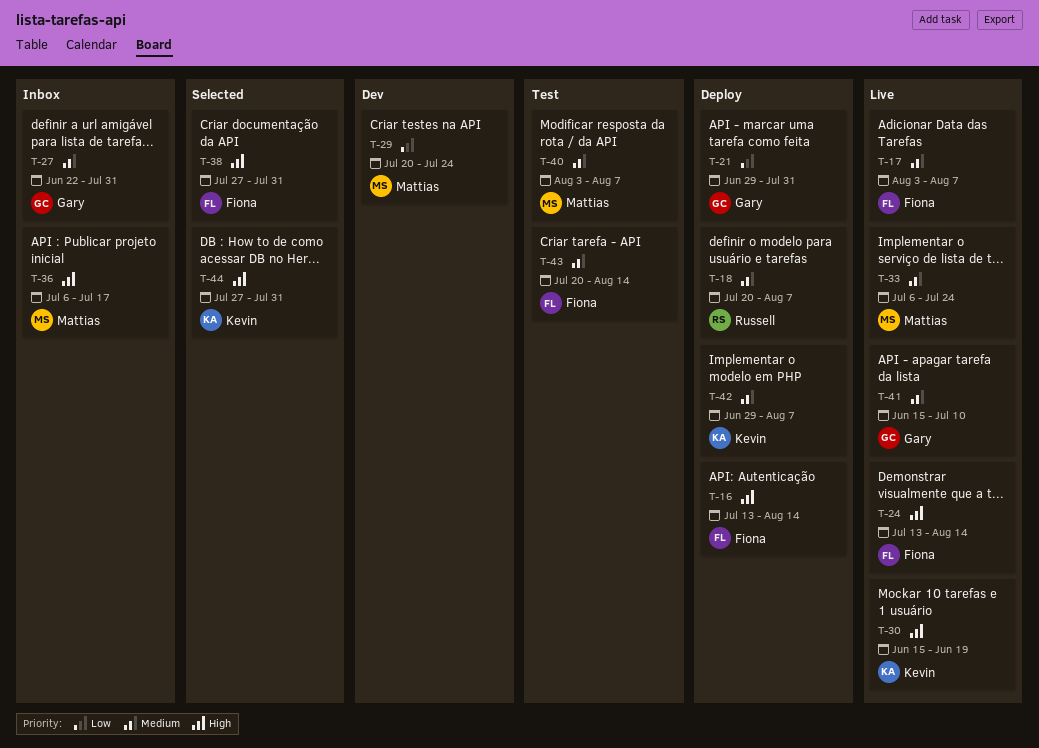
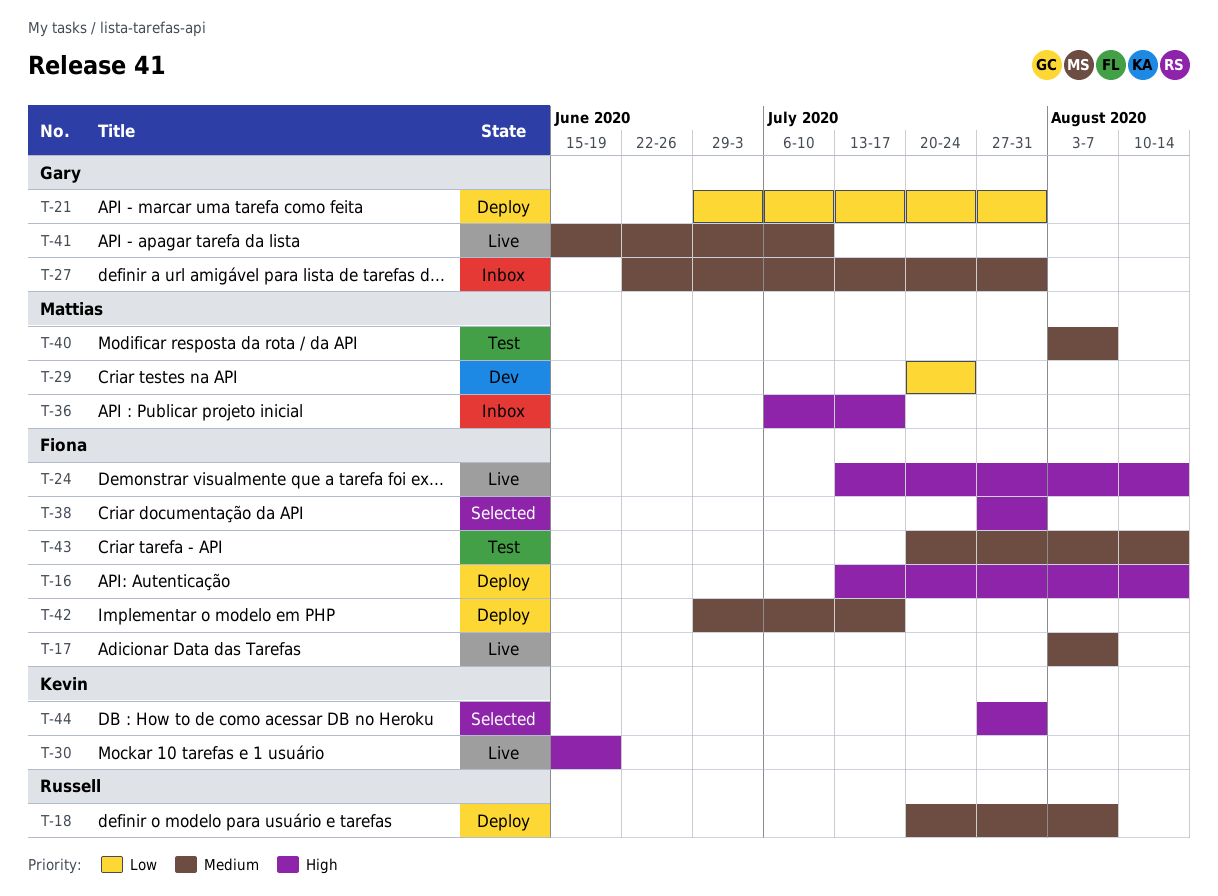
T-33: present -> none
T-42, owner: Kevin -> Fiona
T-42, due: Aug 7 -> Jul 17

